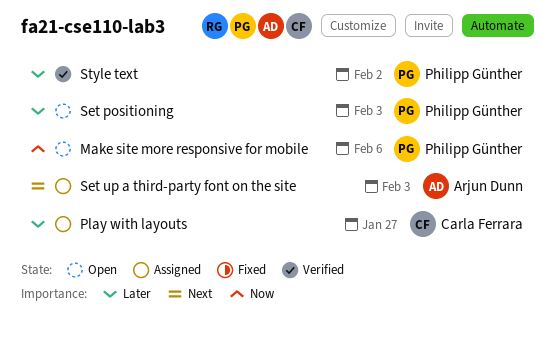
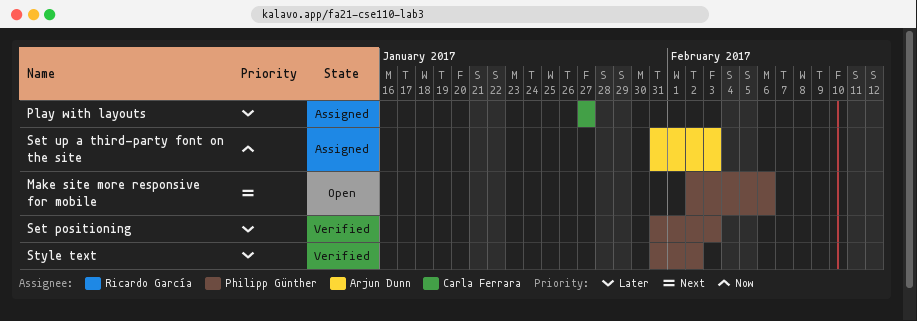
Make site more responsive for mobile, priority: Now -> Next
Set positioning, status: Open -> Verified
Set up a third-party font on the site, priority: Next -> Now

